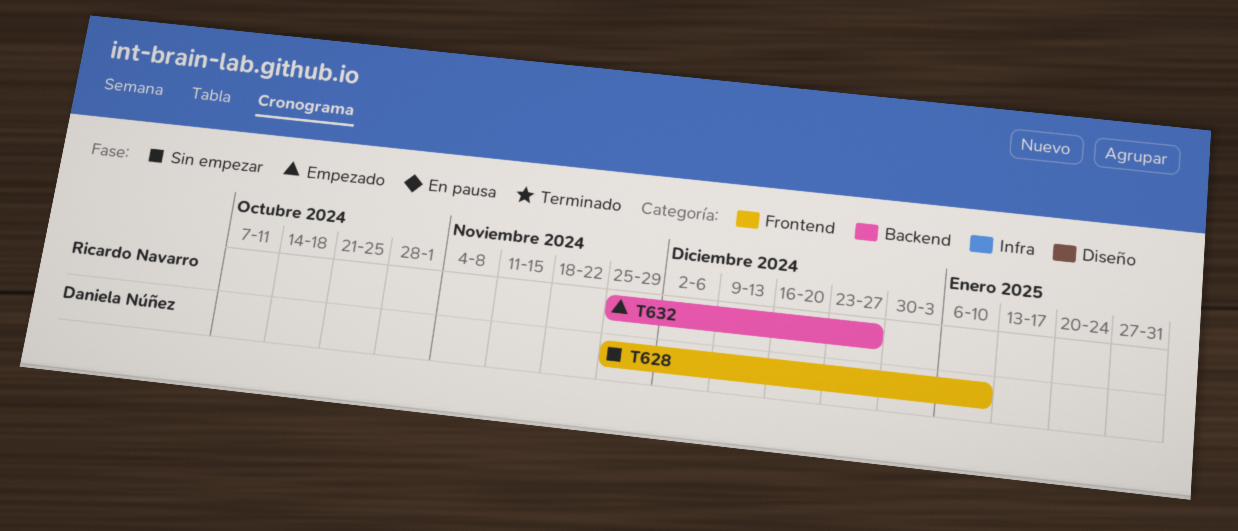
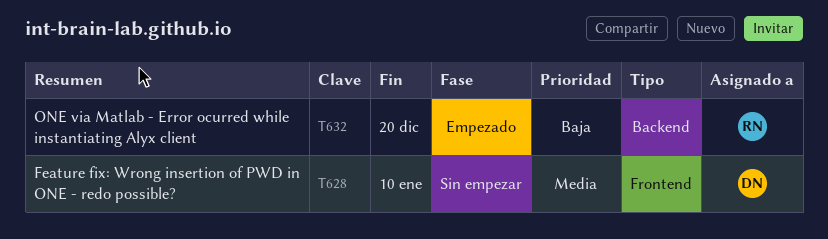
T632, due: Dec 27 -> Dec 20

